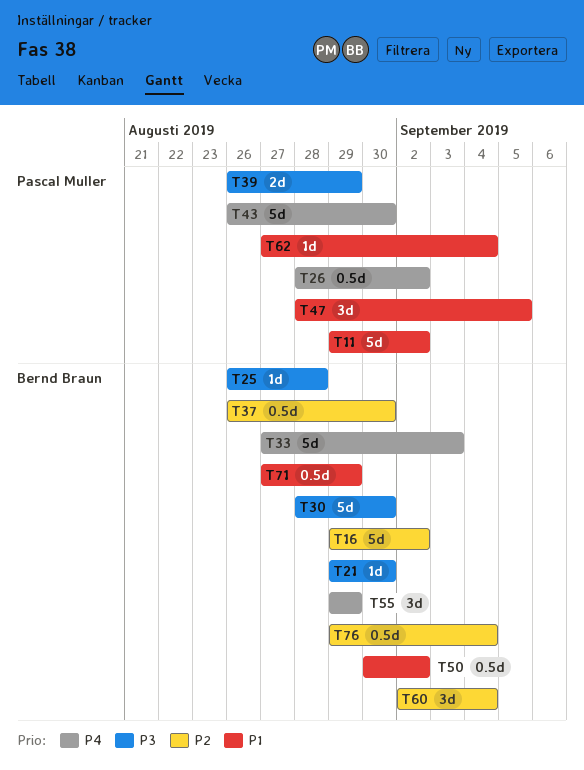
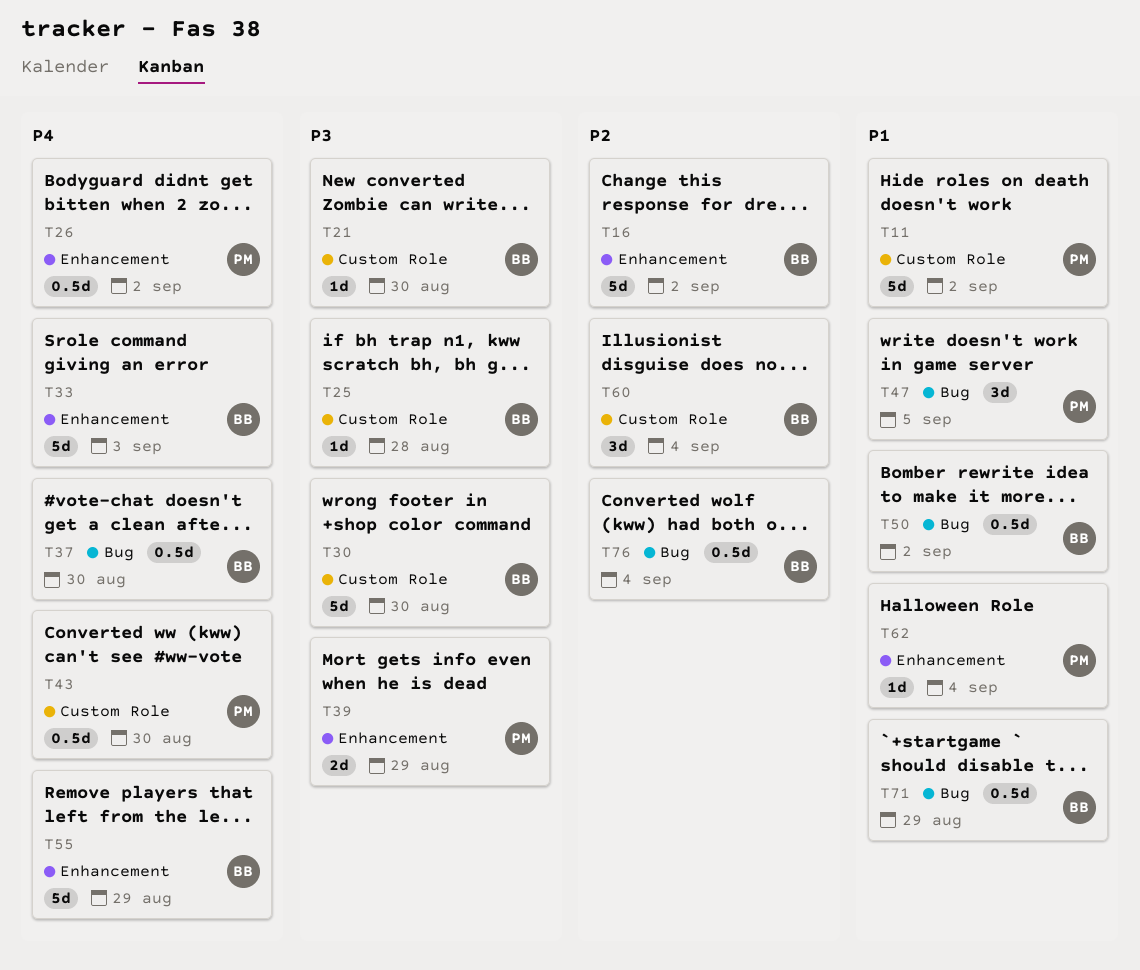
T37, priority: P2 -> P4
T43, estimate: 5d -> 0.5d
T55, estimate: 3d -> 5d

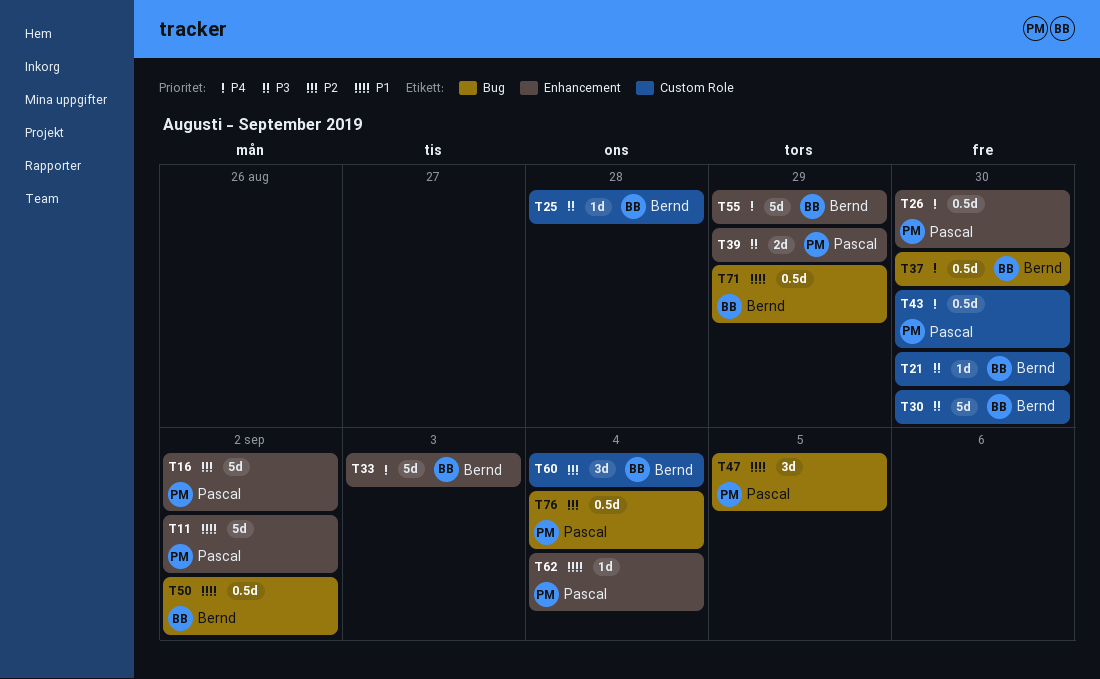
T11, label: Custom Role -> Enhancement
T16, owner: Bernd -> Pascal
T26, due: Sep 2 -> Aug 30
T76, owner: Bernd -> Pascal

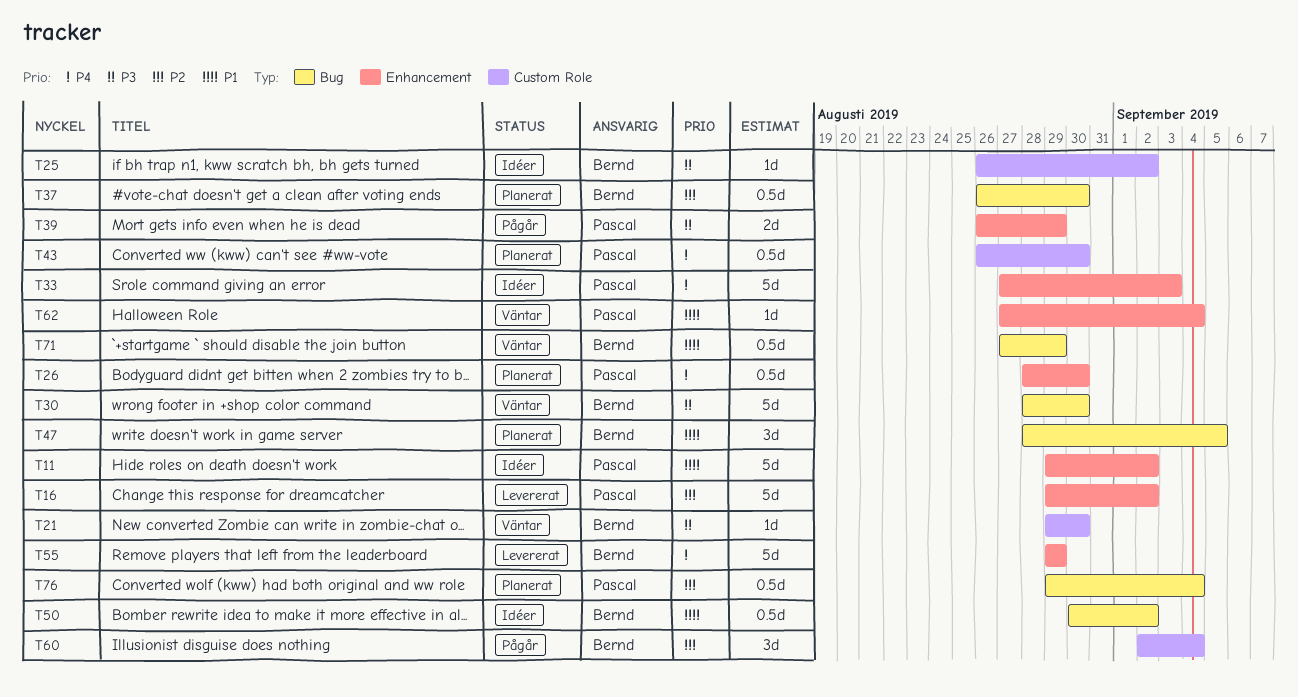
T25, due: Aug 28 -> Sep 2
T30, label: Custom Role -> Bug
T33, owner: Bernd -> Pascal
T37, priority: P4 -> P2
T47, owner: Pascal -> Bernd

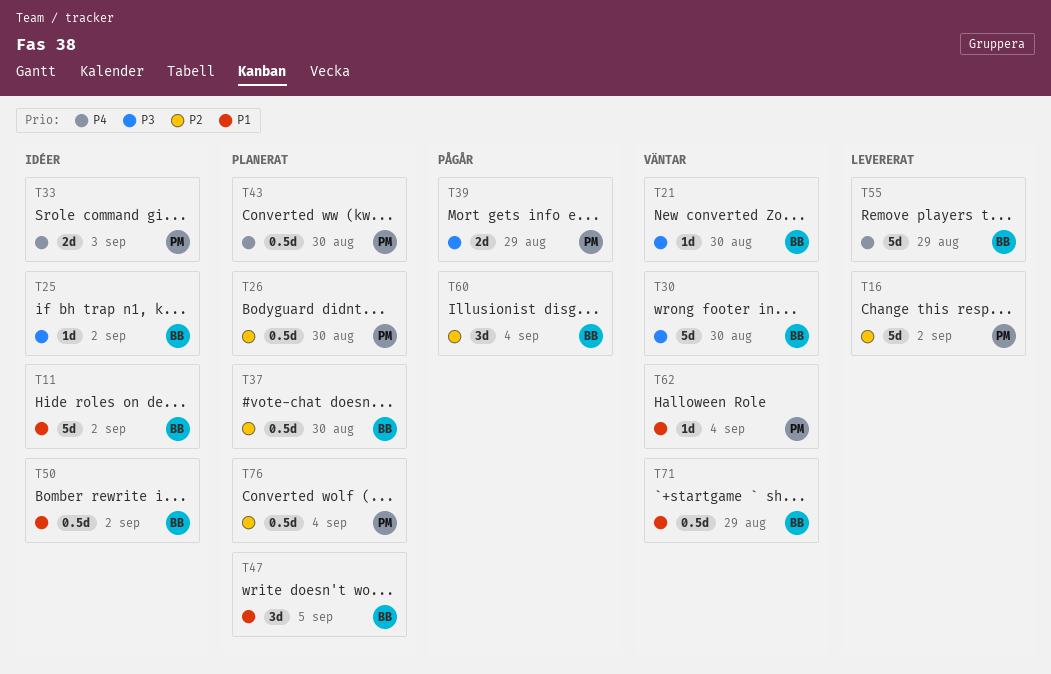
T11, owner: Pascal -> Bernd
T26, priority: P4 -> P2
T33, estimate: 5d -> 2d

